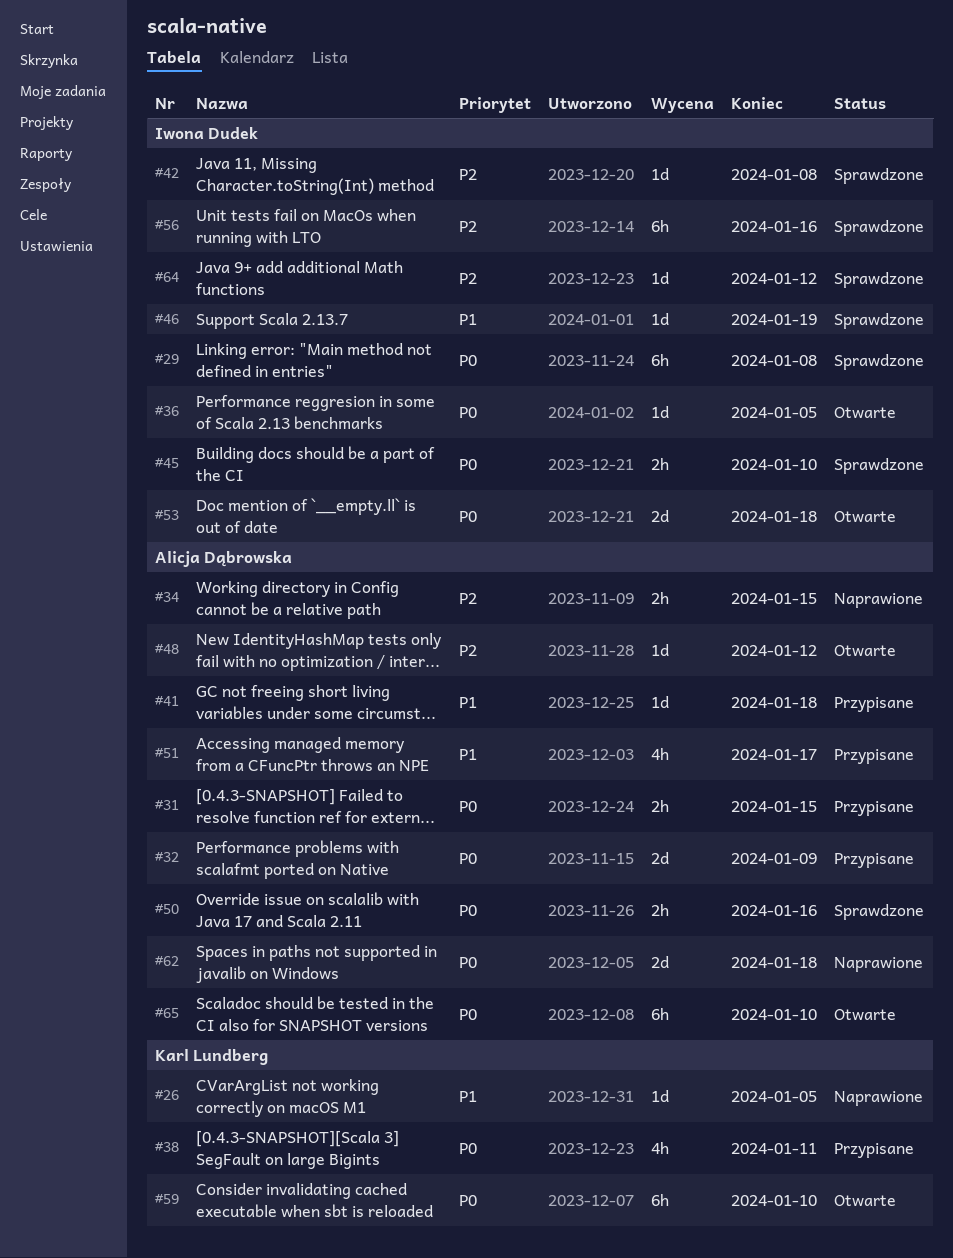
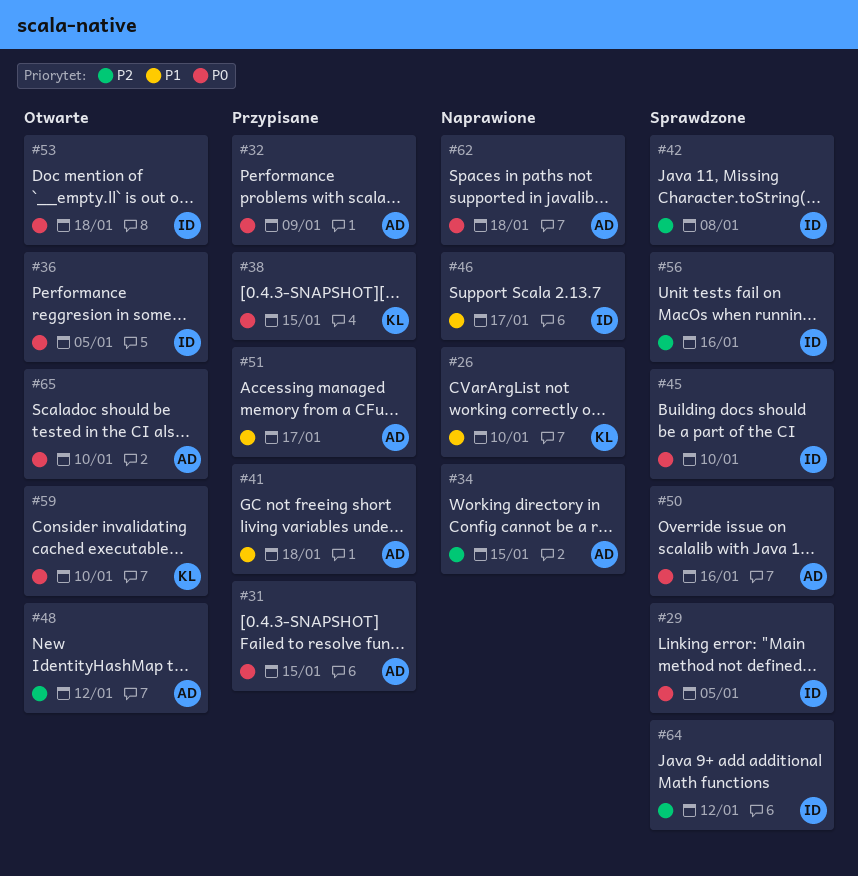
#26, due: Jan 5 -> Jan 10
#29, due: Jan 8 -> Jan 5
#38, due: Jan 11 -> Jan 15
#46, status: Sprawdzone -> Naprawione
#46, due: Jan 19 -> Jan 17

